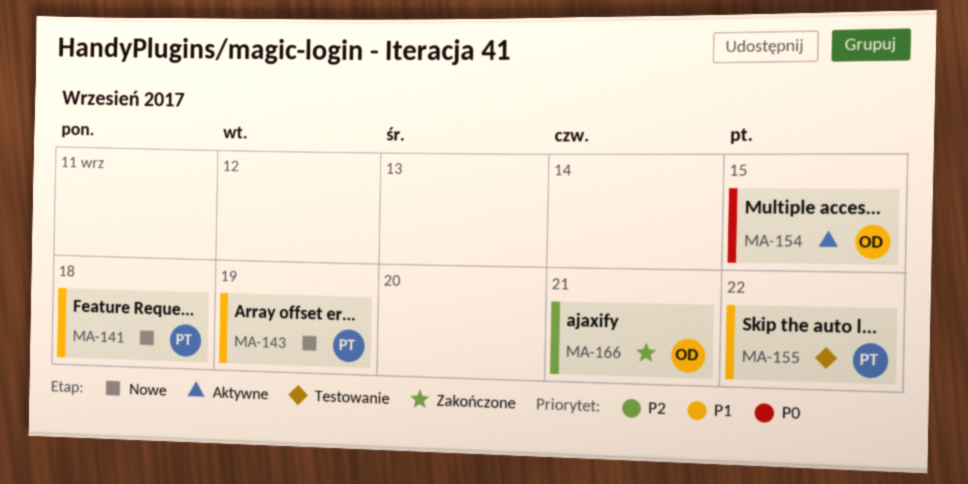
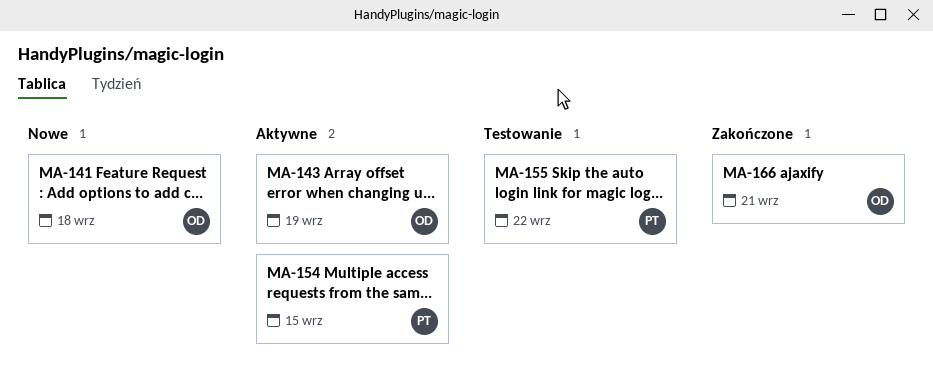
MA-141, owner: PT -> OD
MA-143, status: Nowe -> Aktywne
MA-143, owner: PT -> OD
MA-154, owner: OD -> PT

